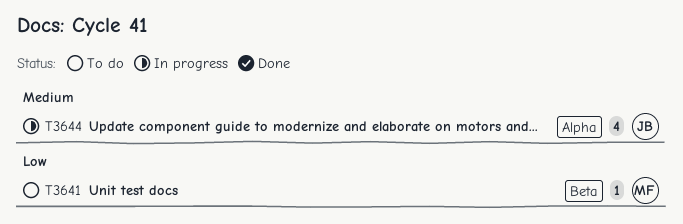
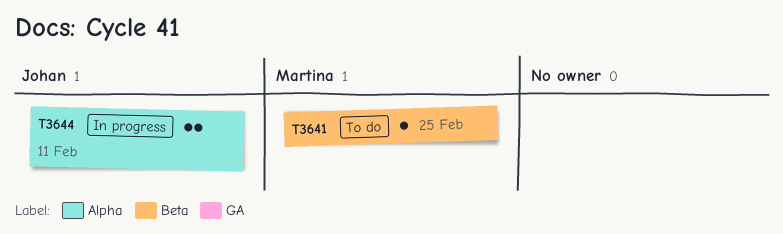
T3644, estimate: 4 -> 2

